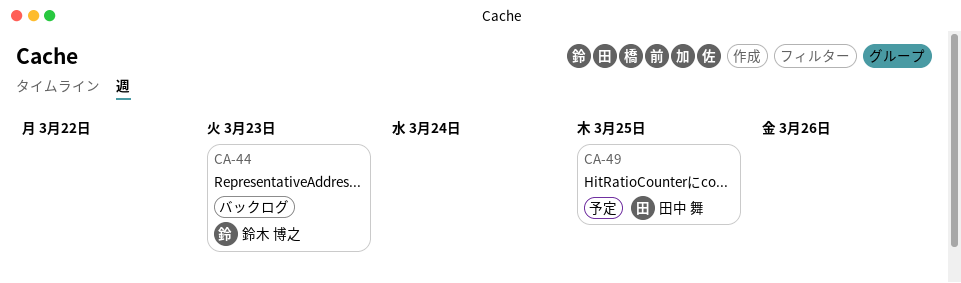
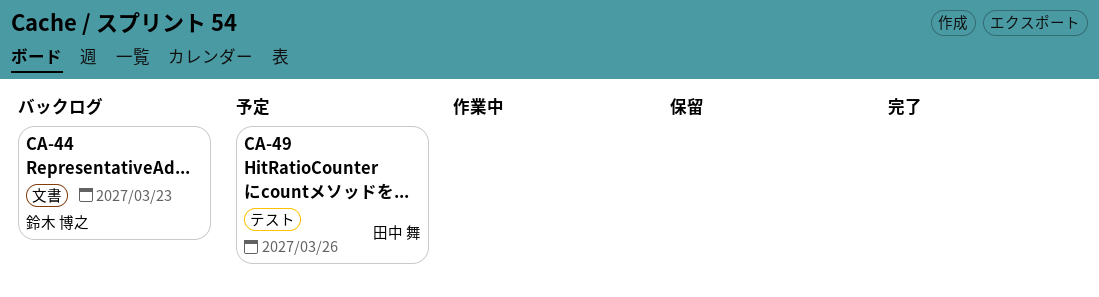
CA-49, due: Mar 25 -> Mar 26

